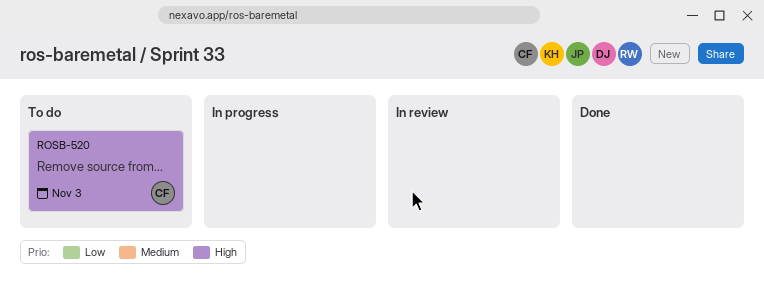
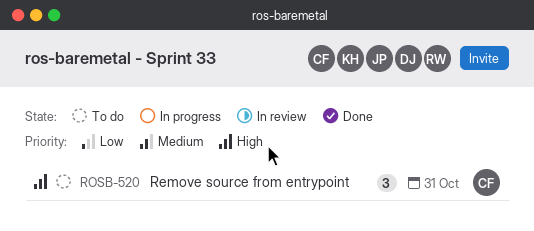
ROSB-520, due: Nov 3 -> Oct 31

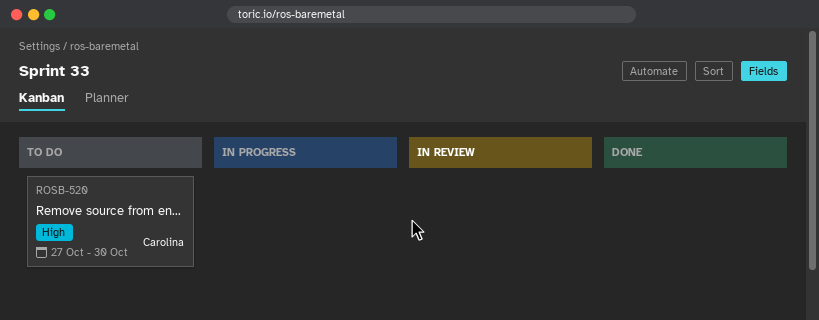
ROSB-520, due: Oct 31 -> Oct 30

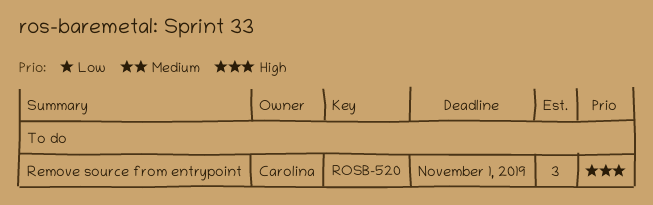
ROSB-520, due: Oct 30 -> Nov 1

